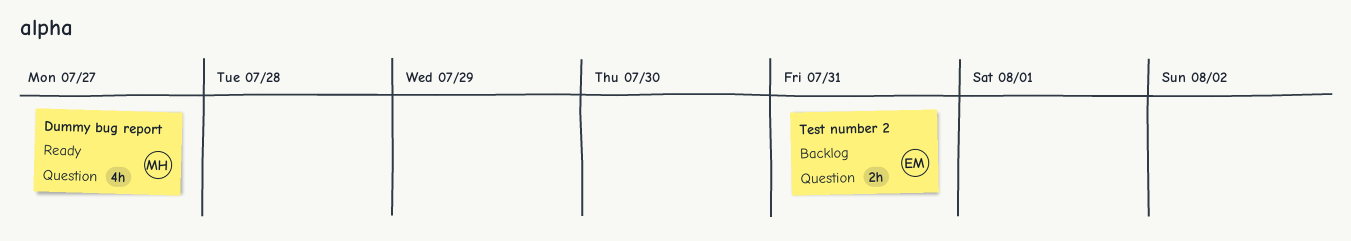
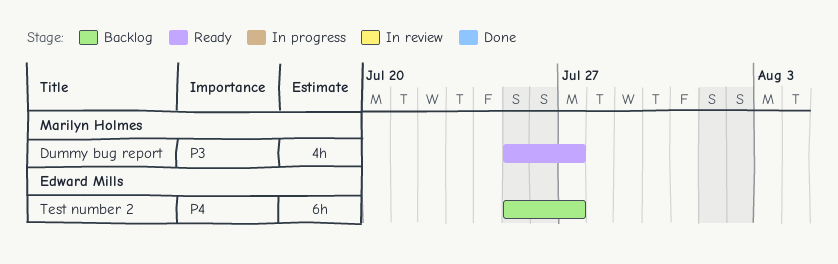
Test number 2, estimate: 2h -> 6h
Test number 2, due: Jul 31 -> Jul 27

